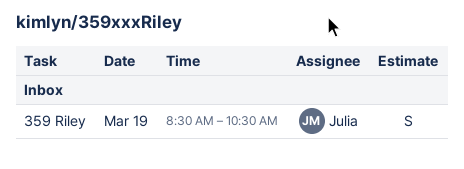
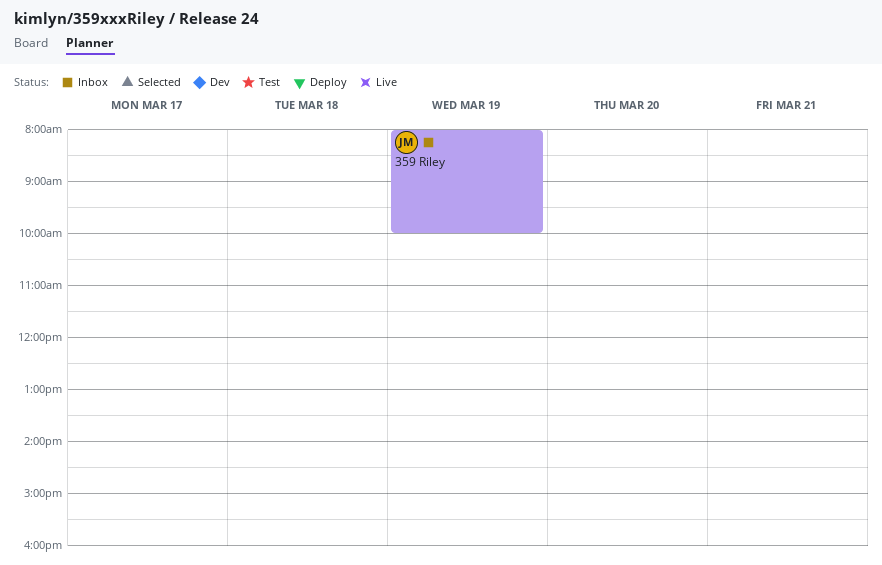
359 Riley, begins: 08:30 -> 08:00
359 Riley, ends: 10:30 -> 10:00

